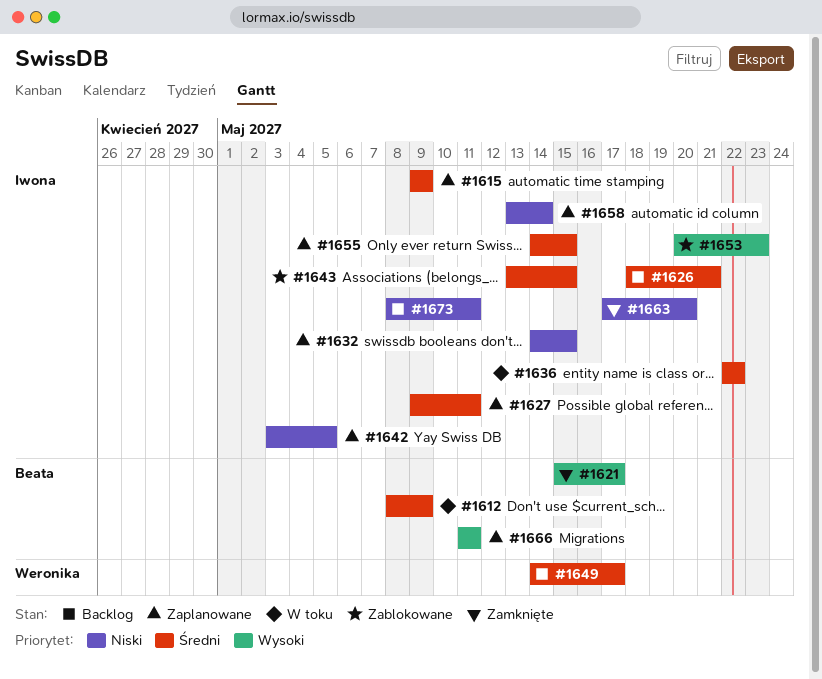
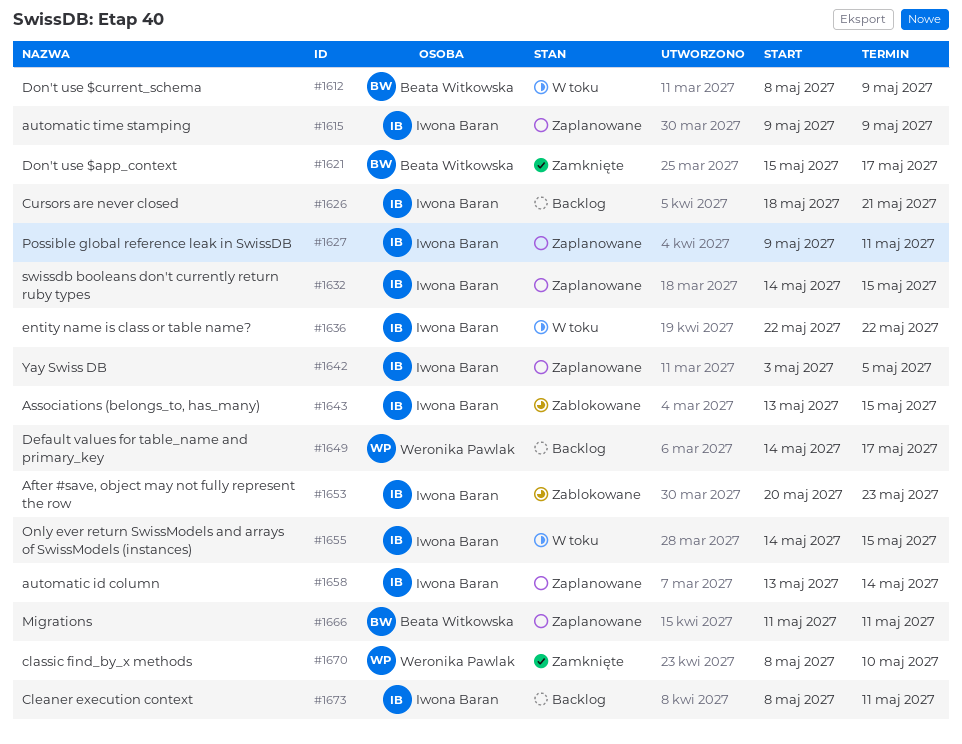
#1655, status: Zaplanowane -> W toku
#1663: present -> none
#1670: none -> present

